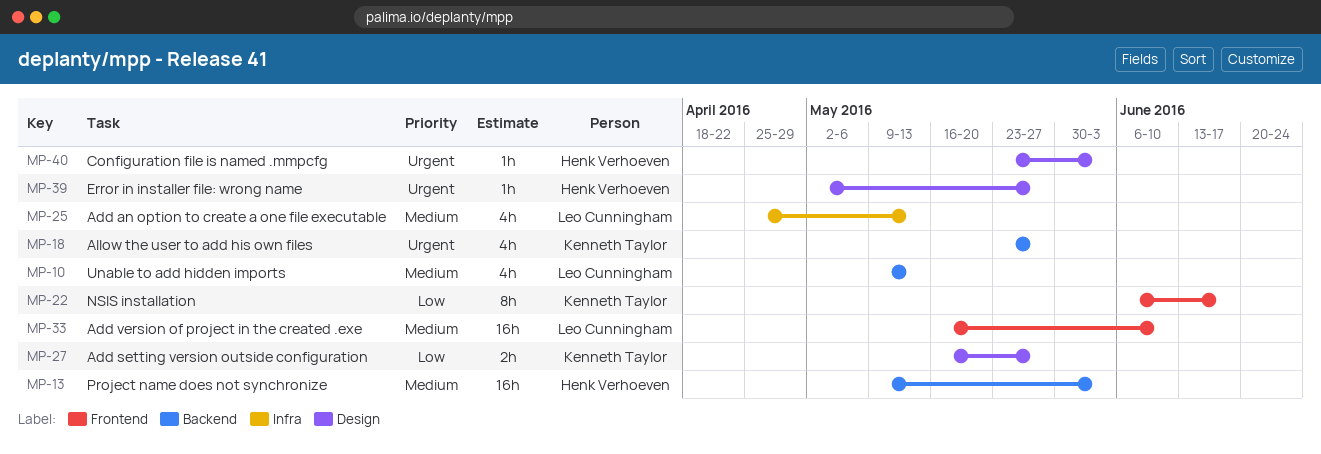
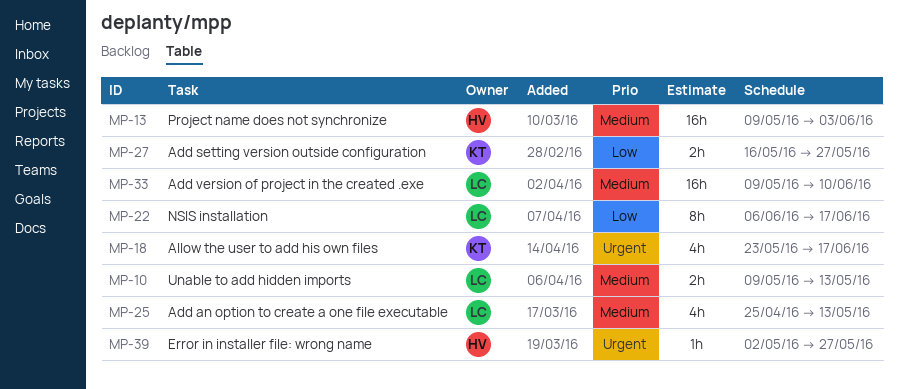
MP-10, estimate: 4h -> 2h
MP-18, due: May 27 -> Jun 17
MP-22, owner: Kenneth Taylor -> Leo Cunningham
MP-33, start: May 16 -> May 9
MP-40: present -> none

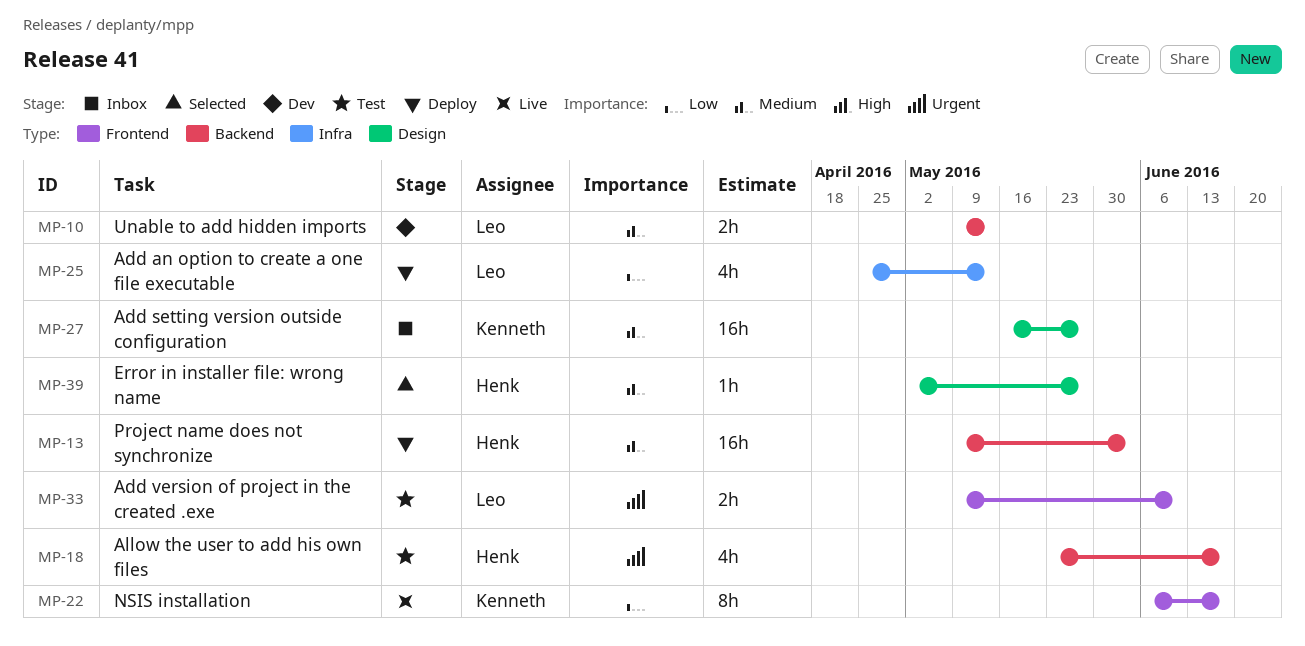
MP-18, owner: Kenneth -> Henk
MP-22, owner: Leo -> Kenneth
MP-25, priority: Medium -> Low
MP-27, priority: Low -> Medium
MP-27, estimate: 2h -> 16h
MP-33, priority: Medium -> Urgent
MP-33, estimate: 16h -> 2h
MP-39, priority: Urgent -> Medium

